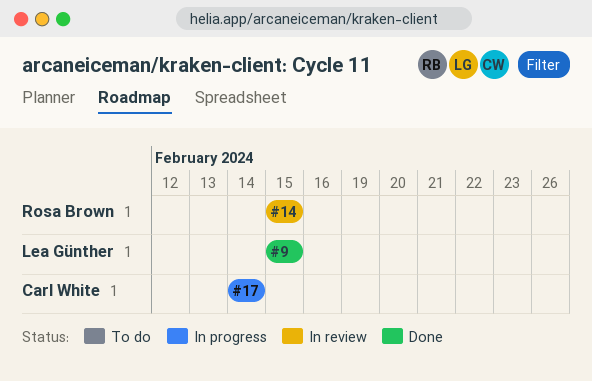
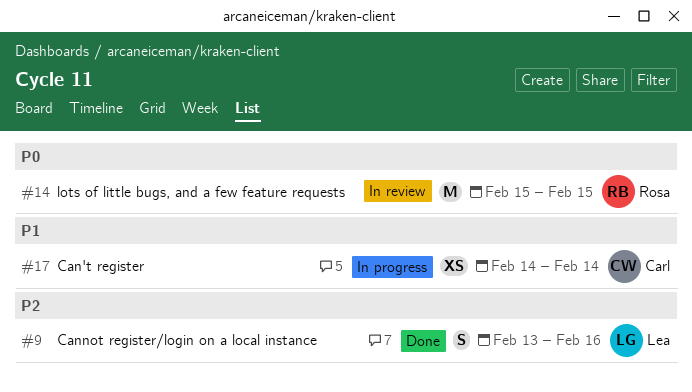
#9, start: Feb 15 -> Feb 13
#9, due: Feb 15 -> Feb 16

